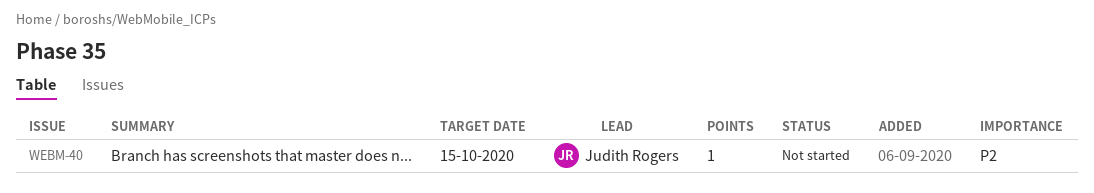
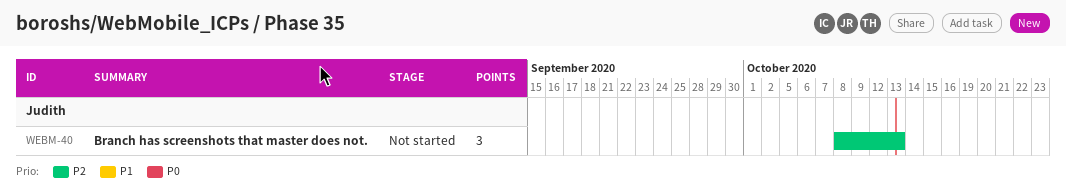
WEBM-40, estimate: 1 -> 3
WEBM-40, due: Oct 15 -> Oct 13

